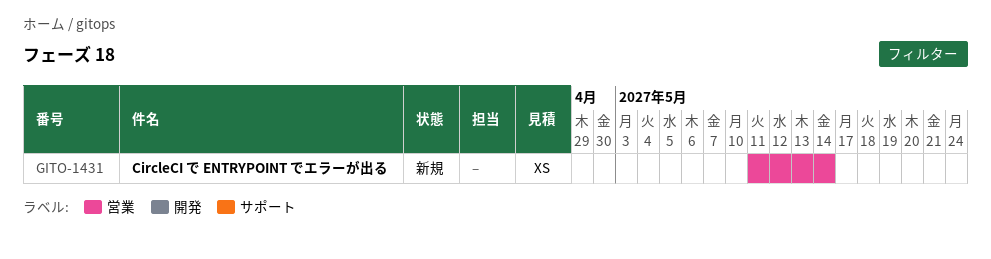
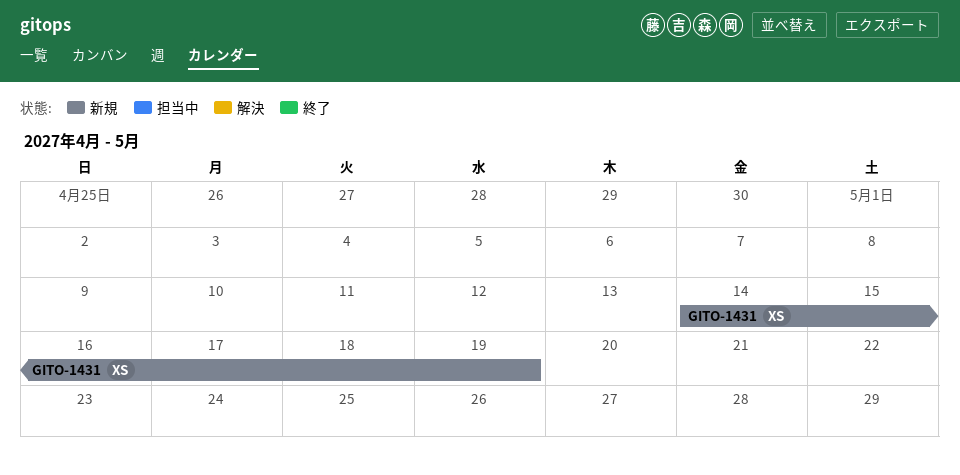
GITO-1431, start: May 11 -> May 14
GITO-1431, due: May 14 -> May 19

